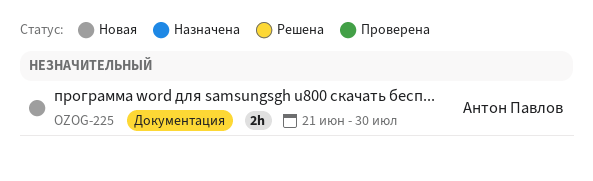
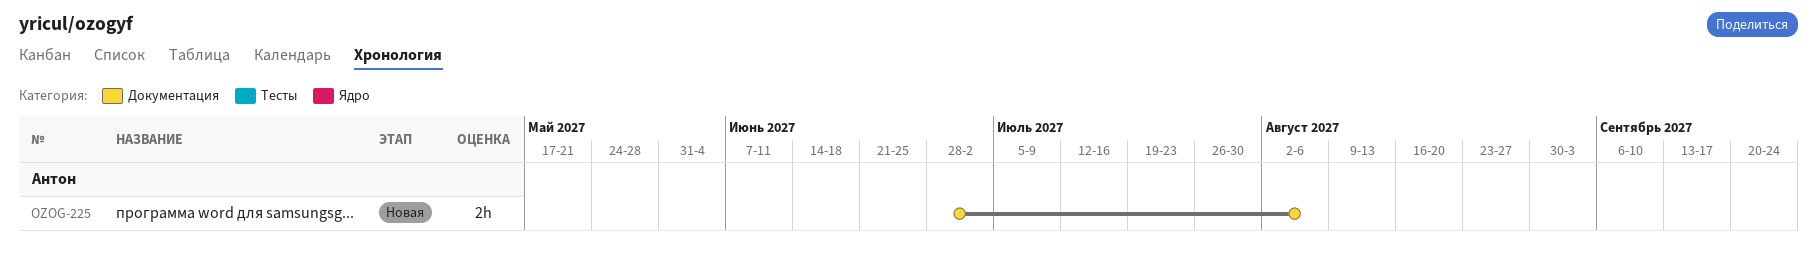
OZOG-225, start: Jun 21 -> Jun 28
OZOG-225, due: Jul 30 -> Aug 6

